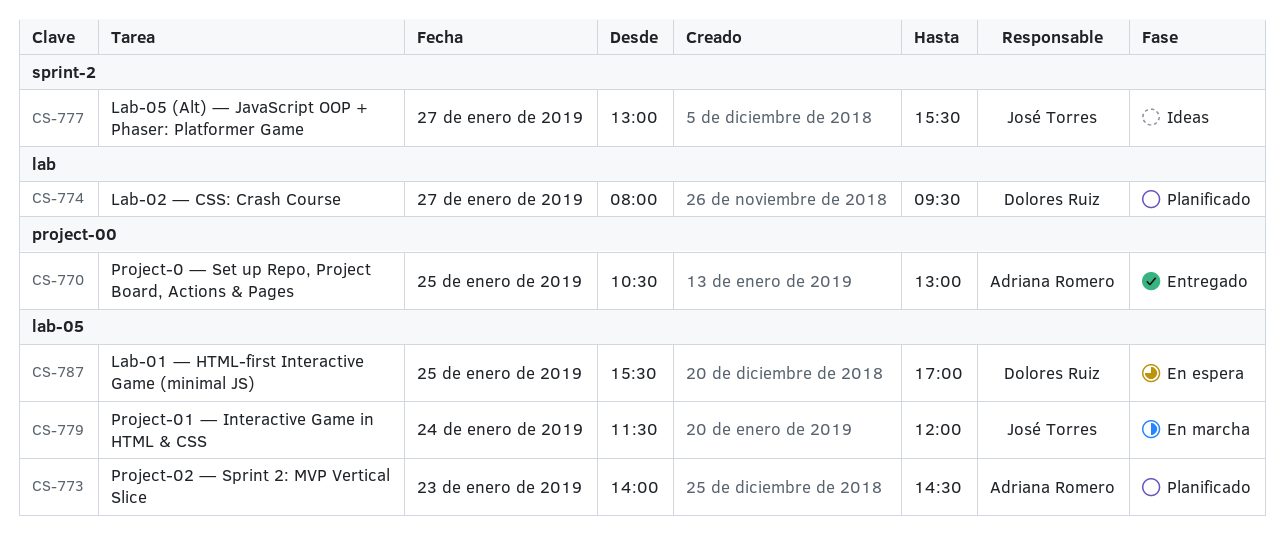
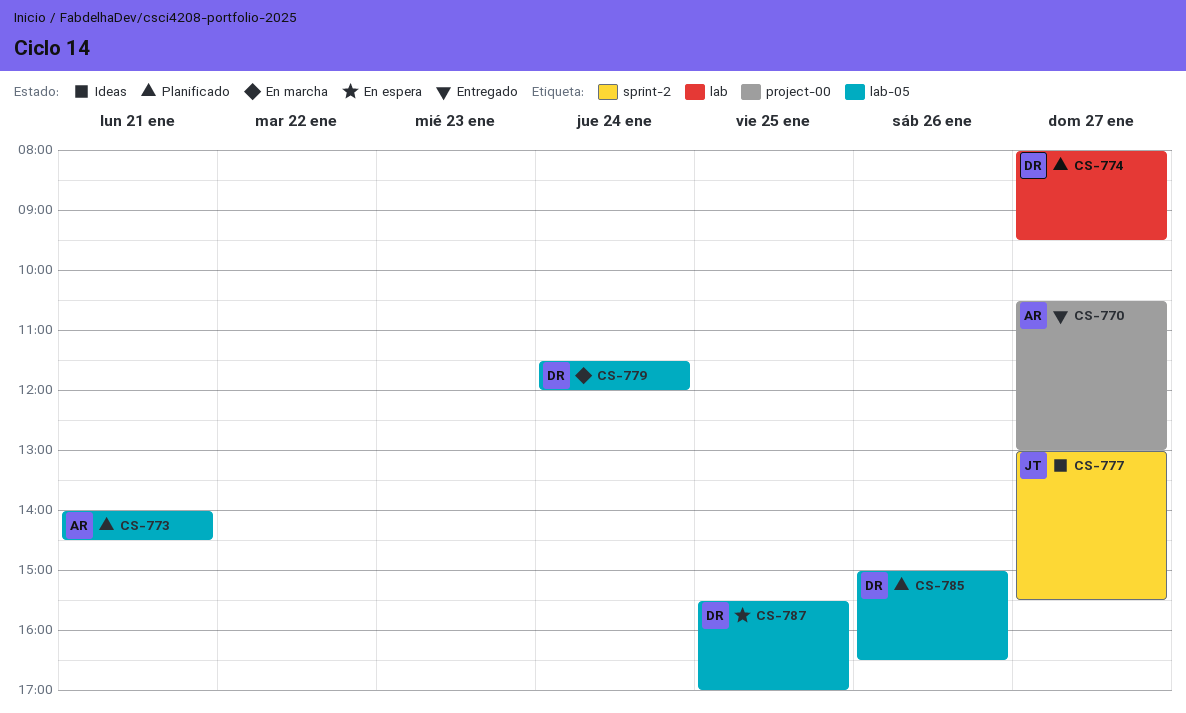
CS-770, day: Jan 25 -> Jan 27
CS-773, day: Jan 23 -> Jan 21
CS-779, owner: José Torres -> Dolores Ruiz
CS-785: none -> present

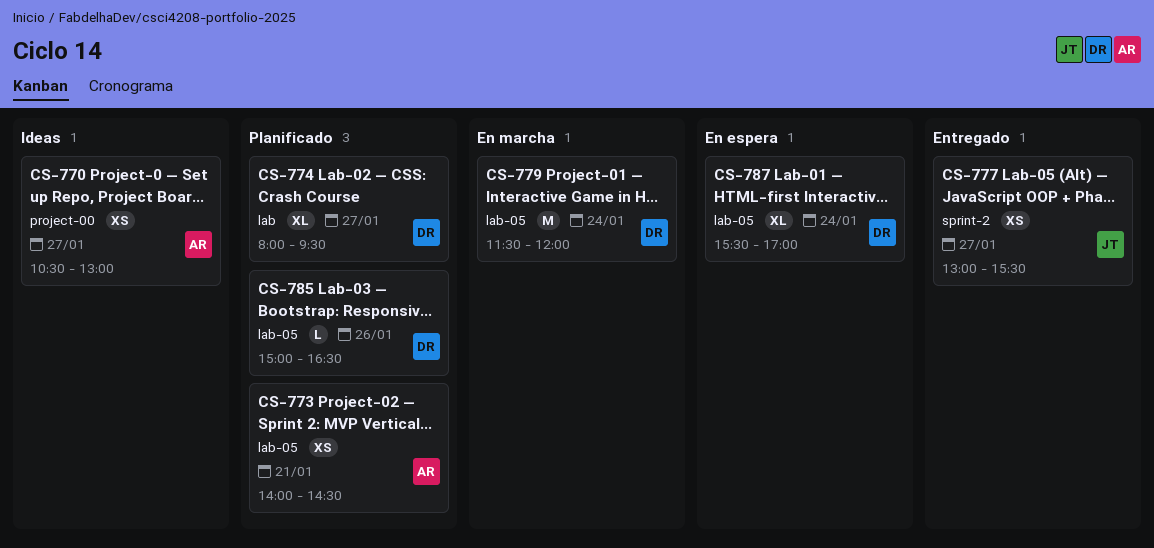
CS-770, status: Entregado -> Ideas
CS-777, status: Ideas -> Entregado
CS-787, day: Jan 25 -> Jan 24

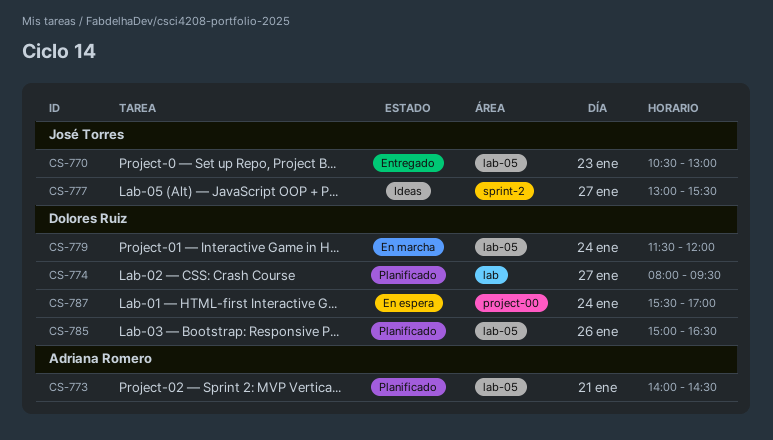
CS-770, status: Ideas -> Entregado
CS-770, owner: Adriana Romero -> José Torres
CS-770, label: project-00 -> lab-05
CS-770, day: Jan 27 -> Jan 23
CS-777, status: Entregado -> Ideas
CS-787, label: lab-05 -> project-00

